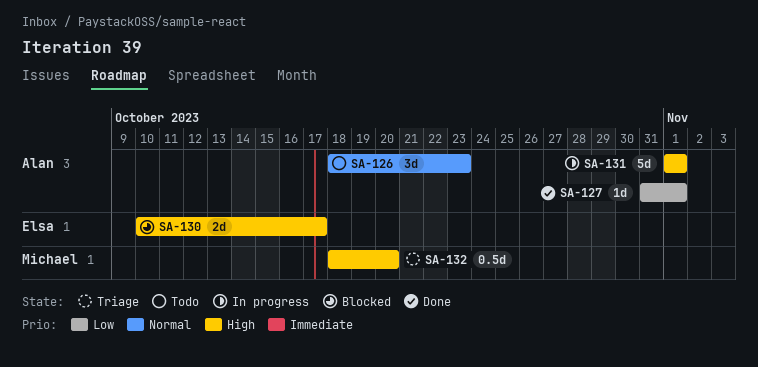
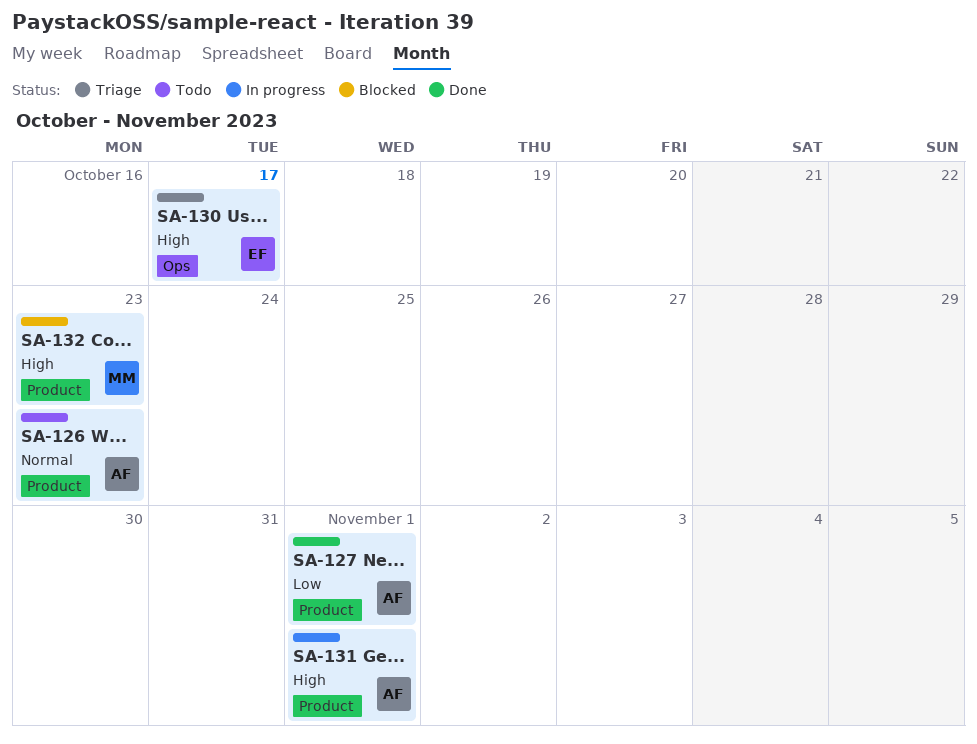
SA-130, status: Blocked -> Triage
SA-132, status: Triage -> Blocked
SA-132, due: Oct 20 -> Oct 23

